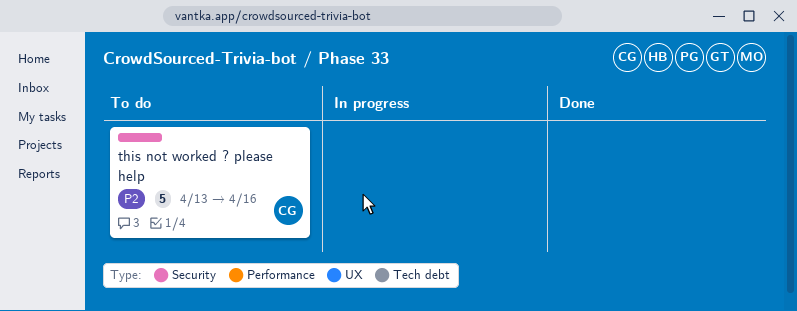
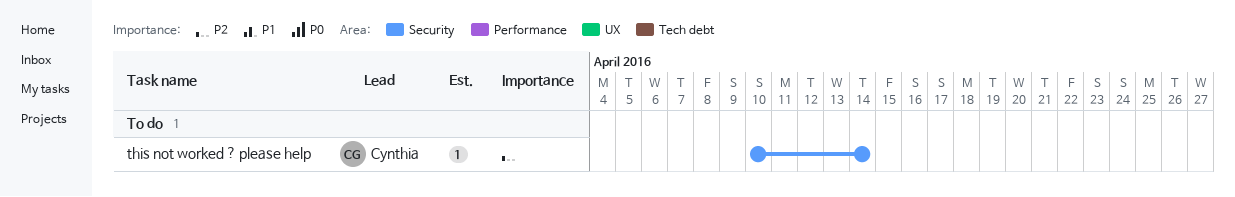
this not worked ? please help, estimate: 5 -> 1
this not worked ? please help, start: Apr 13 -> Apr 10
this not worked ? please help, due: Apr 16 -> Apr 14

